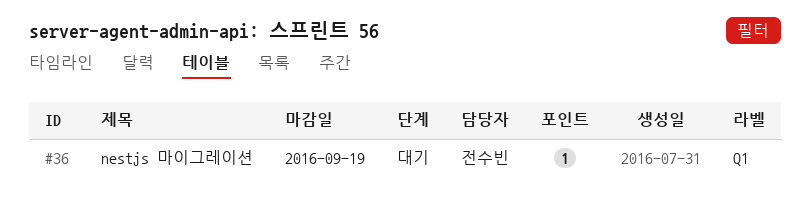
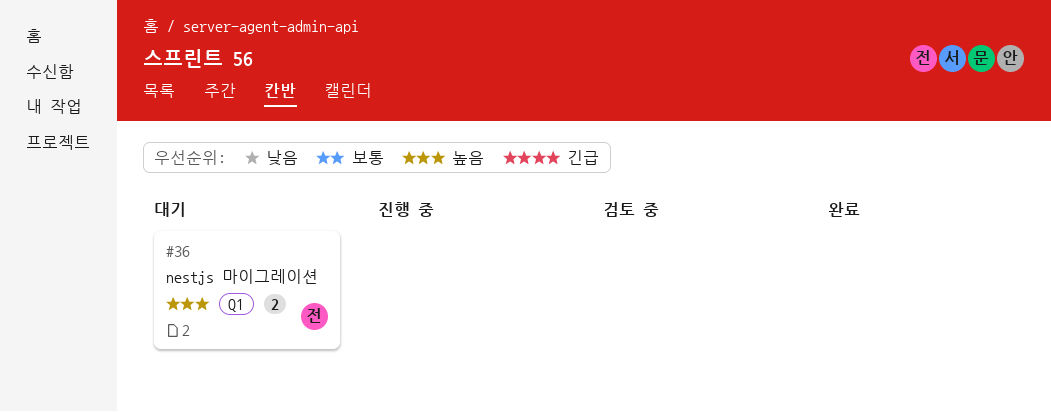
#36, estimate: 1 -> 2

